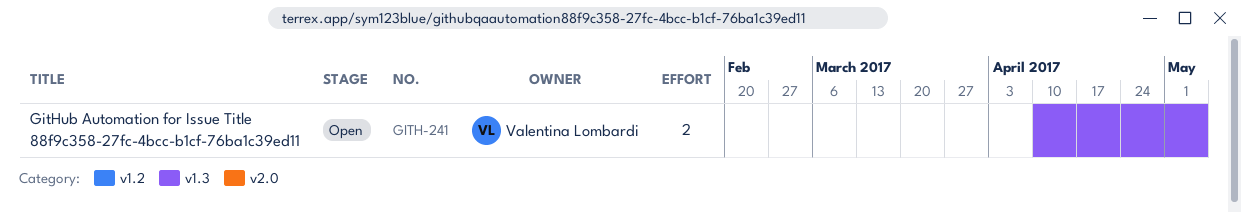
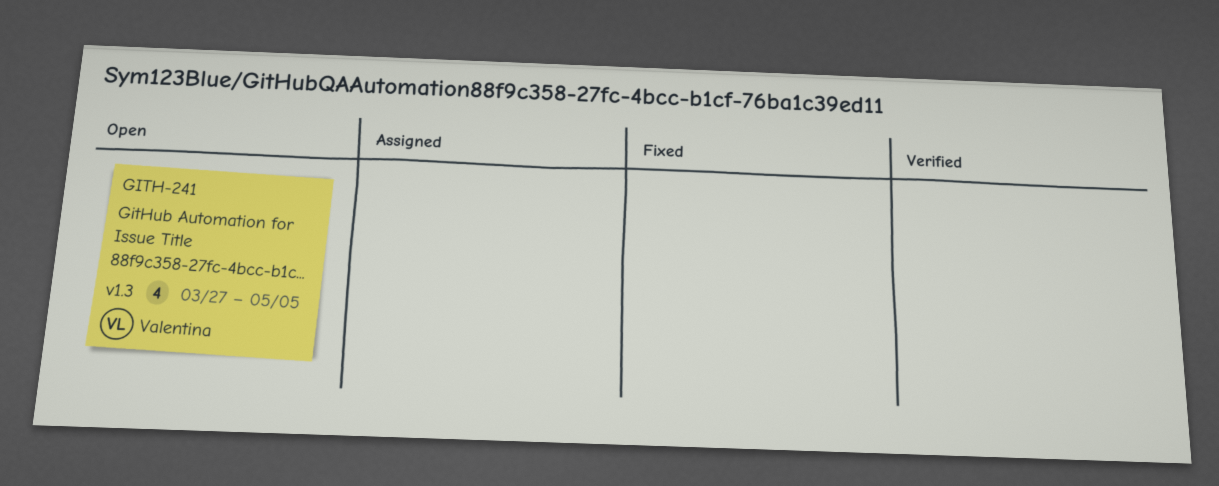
GITH-241, estimate: 2 -> 4
GITH-241, start: Apr 10 -> Mar 27

